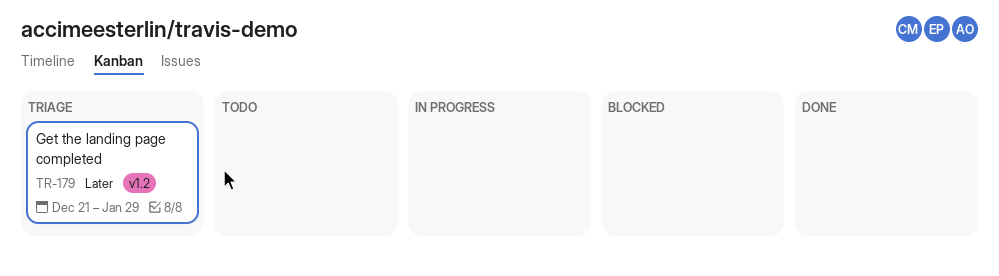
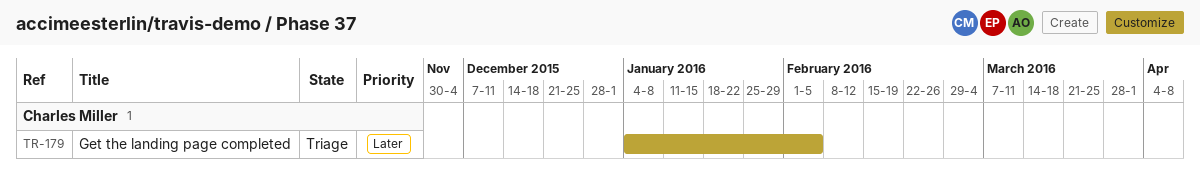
TR-179, start: Dec 21 -> Jan 4
TR-179, due: Jan 29 -> Feb 5

